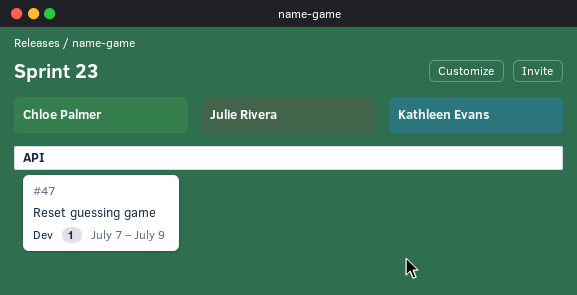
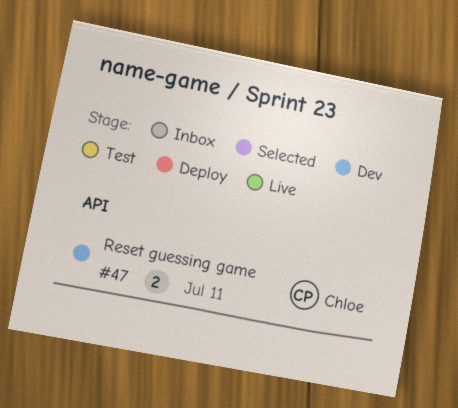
#47, estimate: 1 -> 2
#47, due: Jul 9 -> Jul 11

